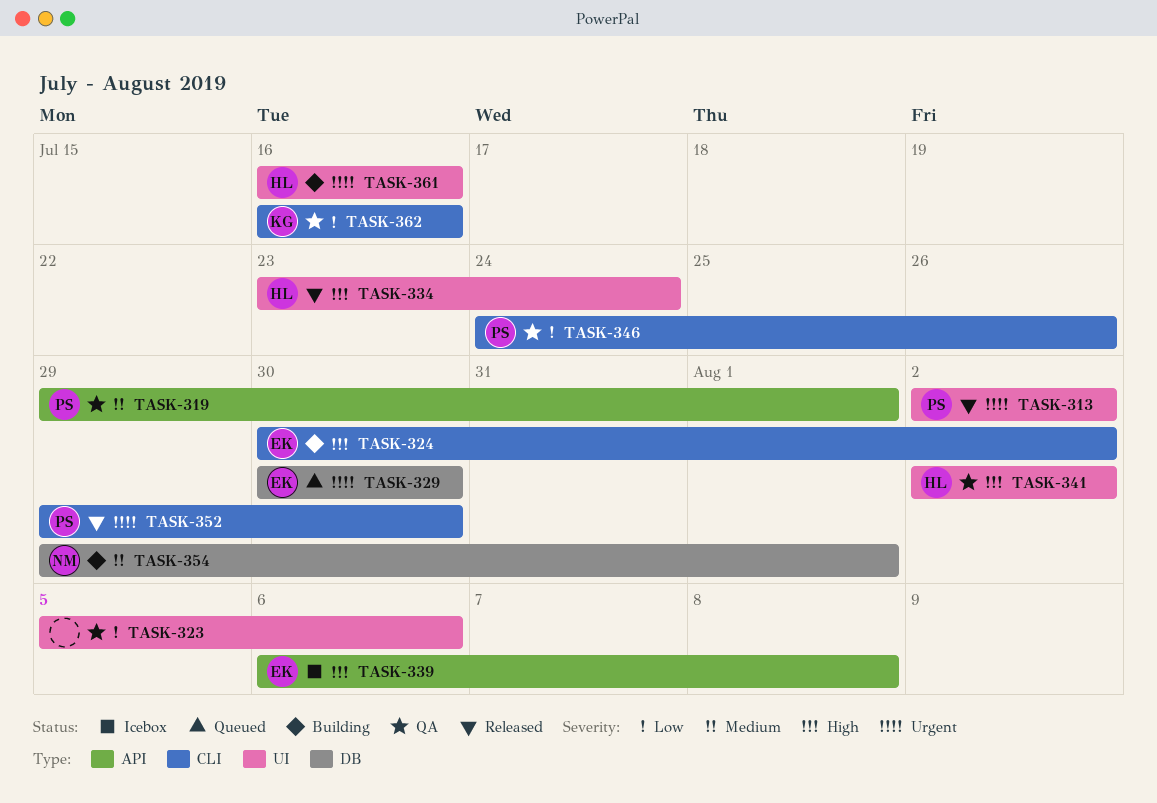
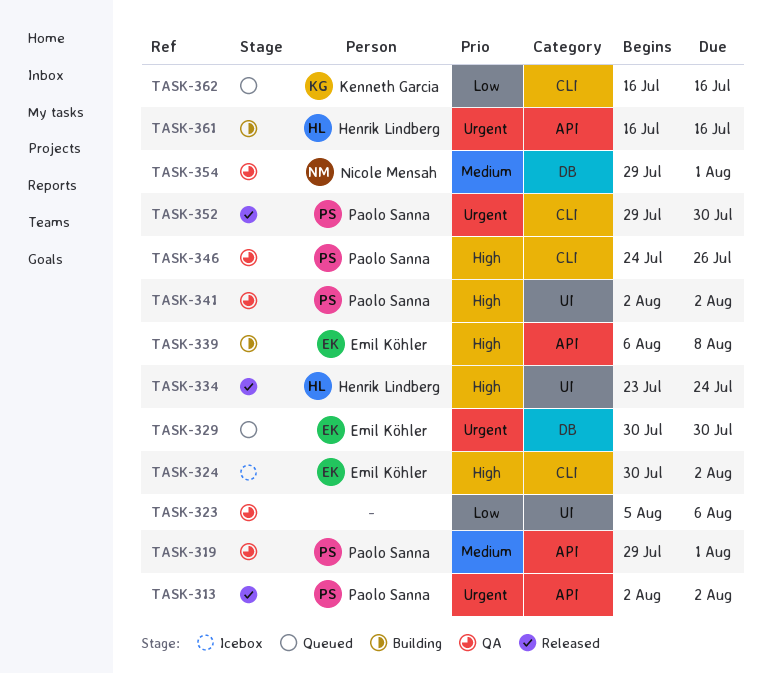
TASK-313, label: UI -> API
TASK-324, status: Building -> Icebox
TASK-339, status: Icebox -> Building
TASK-341, owner: Henrik Lindberg -> Paolo Sanna
TASK-346, priority: Low -> High
TASK-354, status: Building -> QA
TASK-361, label: UI -> API
TASK-362, status: QA -> Queued

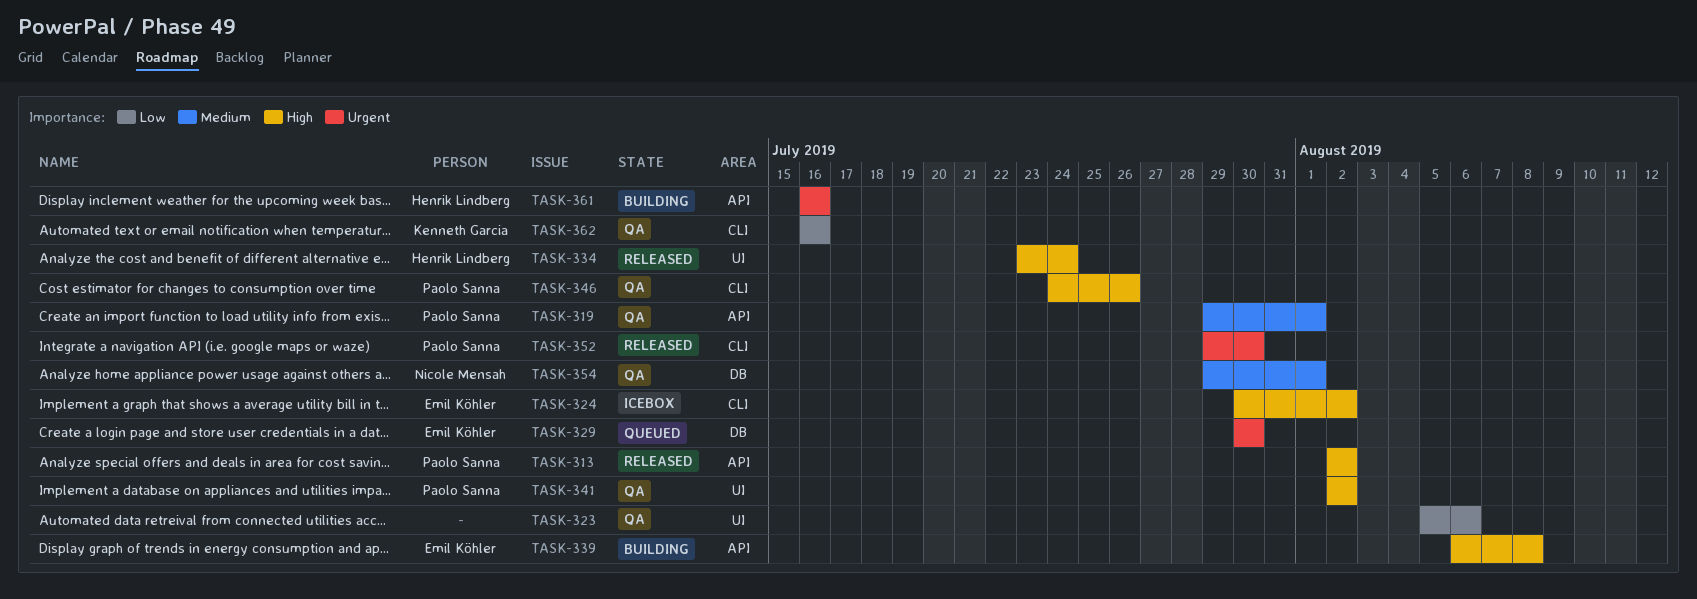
TASK-313, priority: Urgent -> High
TASK-362, status: Queued -> QA

